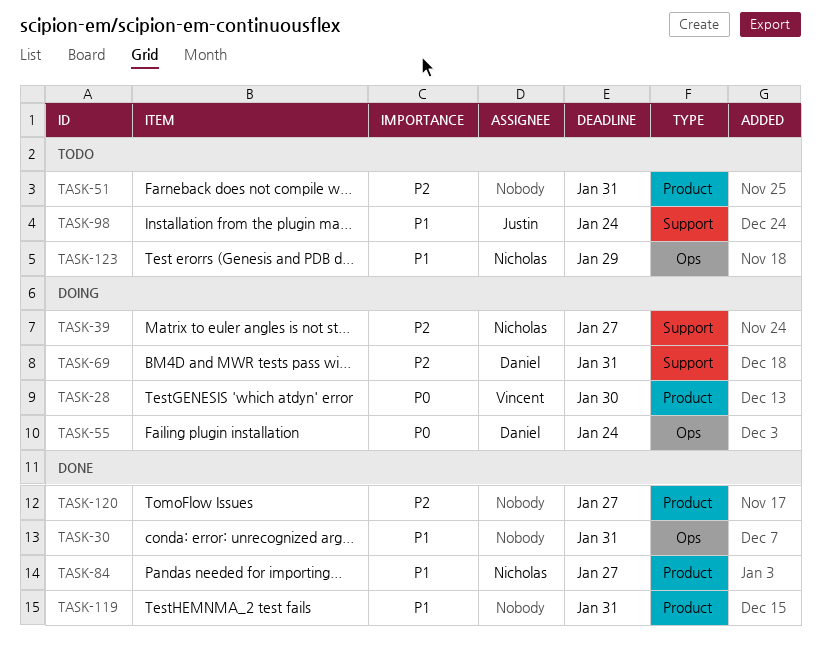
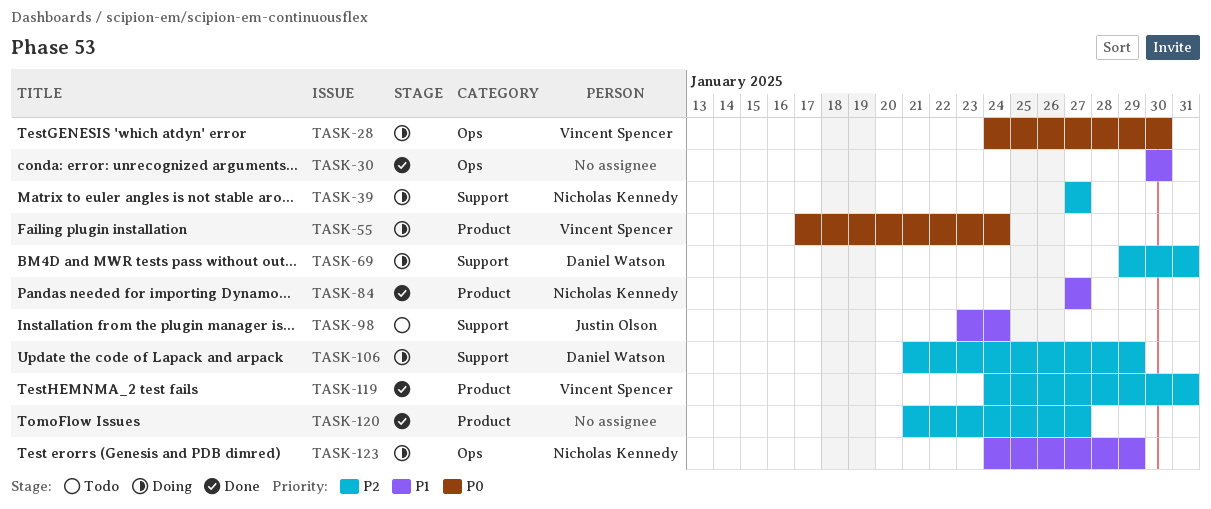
TASK-28, label: Product -> Ops
TASK-30, due: Jan 31 -> Jan 30
TASK-51: present -> none
TASK-55, owner: Daniel Watson -> Vincent Spencer
TASK-55, label: Ops -> Product
TASK-106: none -> present
TASK-119, owner: none -> Vincent Spencer
TASK-119, priority: P1 -> P2
TASK-123, status: Todo -> Doing

